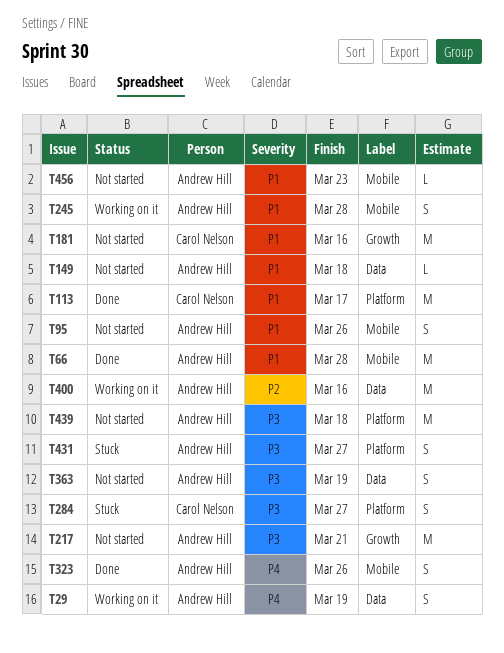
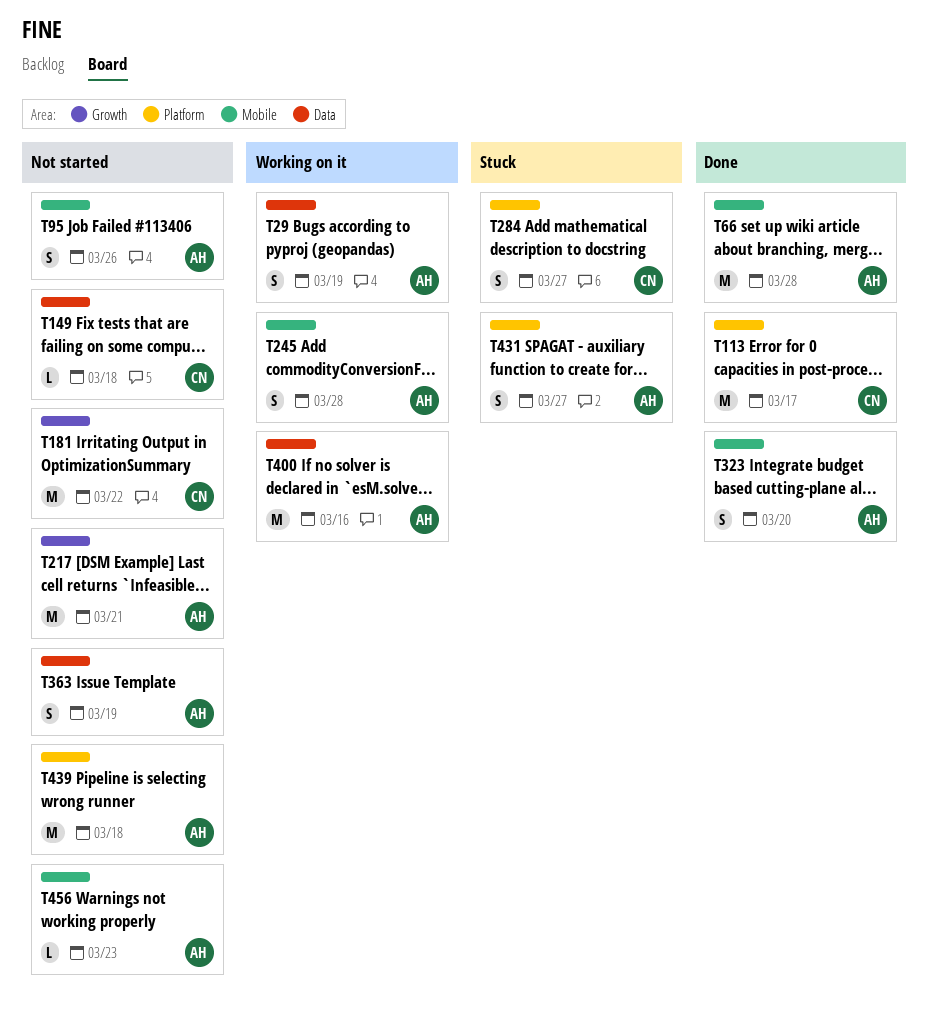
T149, owner: Andrew Hill -> Carol Nelson
T181, due: Mar 16 -> Mar 22
T323, due: Mar 26 -> Mar 20

